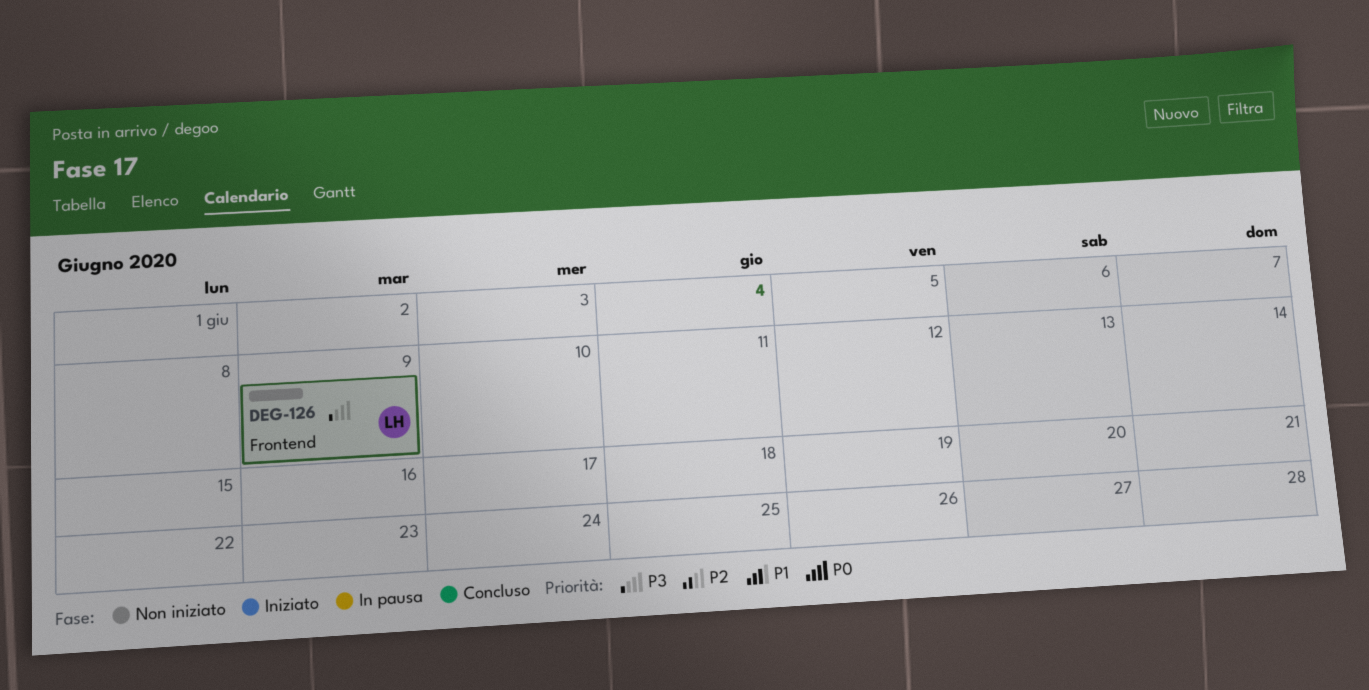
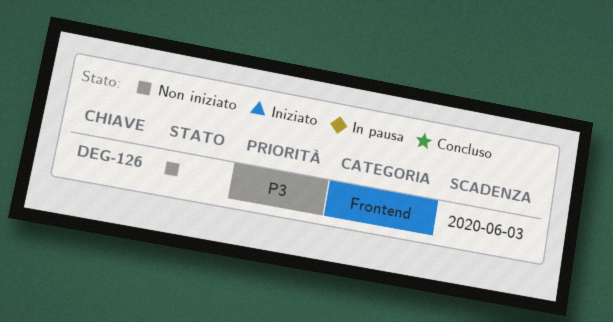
DEG-126, due: Jun 9 -> Jun 3

